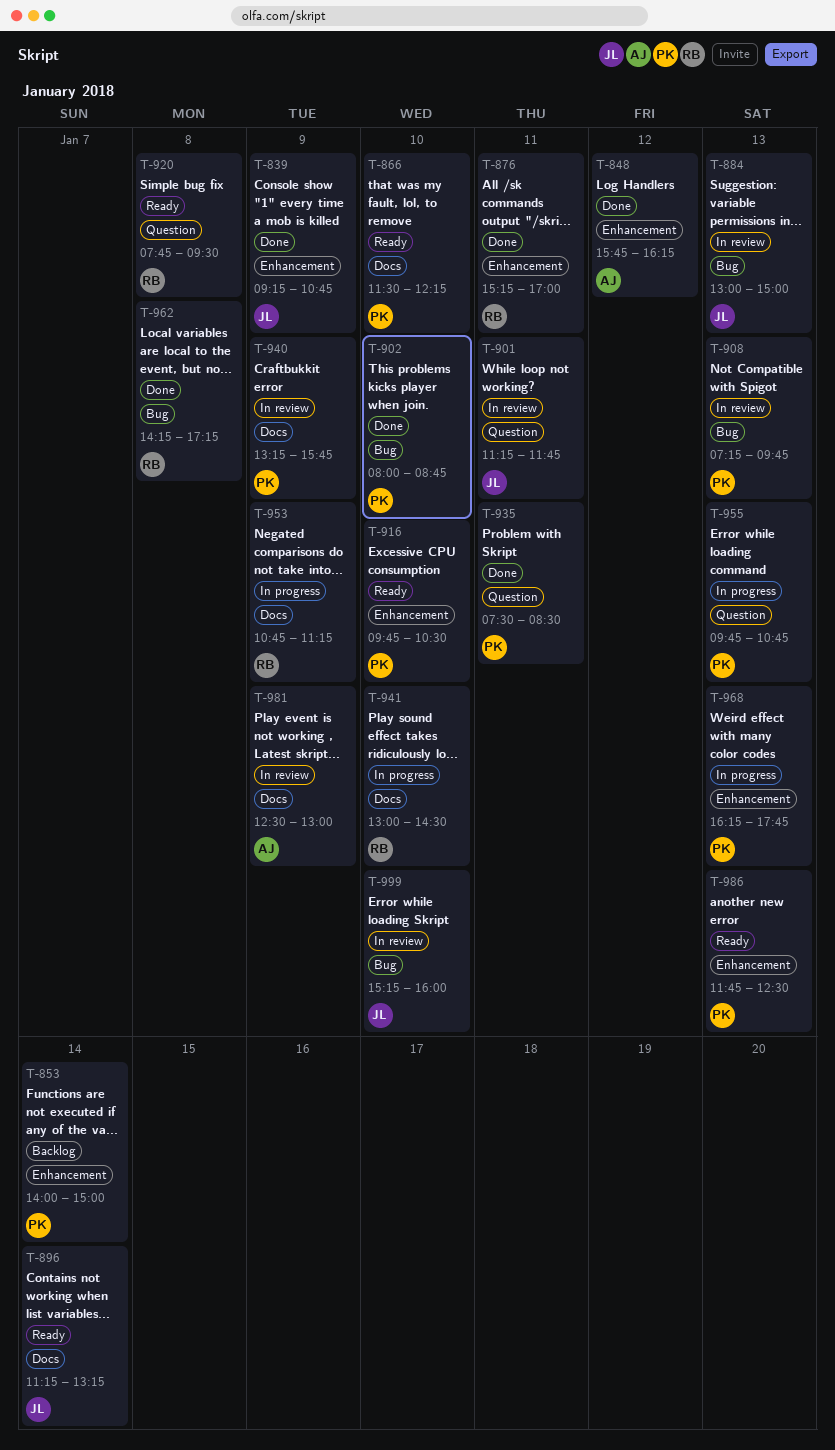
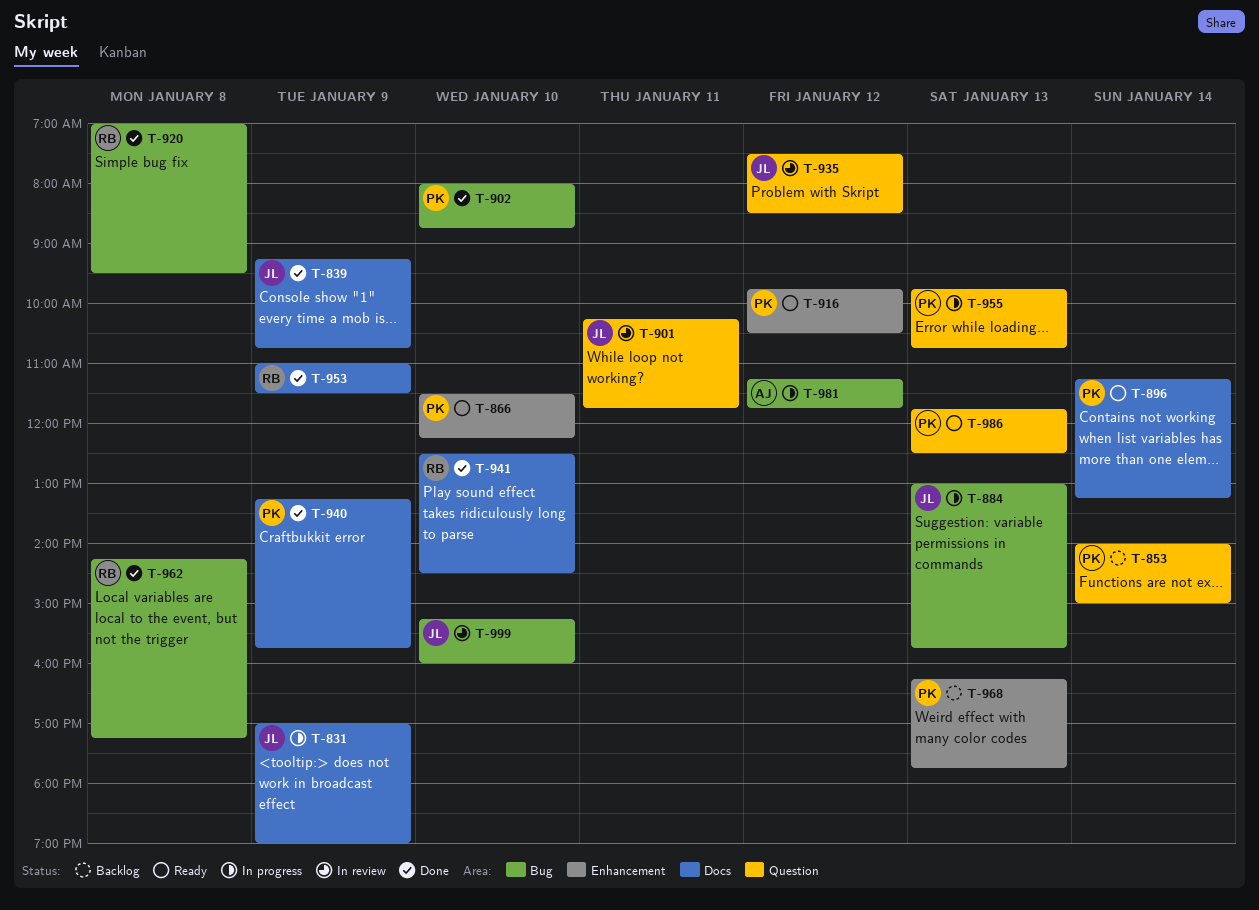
T-831: none -> present
T-839, label: Enhancement -> Docs
T-848: present -> none
T-853, label: Enhancement -> Question
T-866, label: Docs -> Enhancement
T-876: present -> none
T-884, status: In review -> In progress
T-884, ends: 15:00 -> 15:45
T-896, owner: JL -> PK
T-901, begins: 11:15 -> 10:15
T-908: present -> none
T-916, day: Jan 10 -> Jan 12
T-920, status: Ready -> Done
T-920, label: Question -> Bug
T-920, begins: 07:45 -> 07:00
T-935, status: Done -> In review
T-935, owner: PK -> JL
T-935, day: Jan 11 -> Jan 12
T-940, status: In review -> Done
T-941, status: In progress -> Done
T-941, begins: 13:00 -> 12:30
T-953, status: In progress -> Done
T-953, begins: 10:45 -> 11:00
T-953, ends: 11:15 -> 11:30
T-968, status: In progress -> Backlog
T-981, status: In review -> In progress
T-981, label: Docs -> Bug
T-981, day: Jan 9 -> Jan 12
T-981, begins: 12:30 -> 11:15
T-981, ends: 13:00 -> 11:45
T-986, label: Enhancement -> Question

